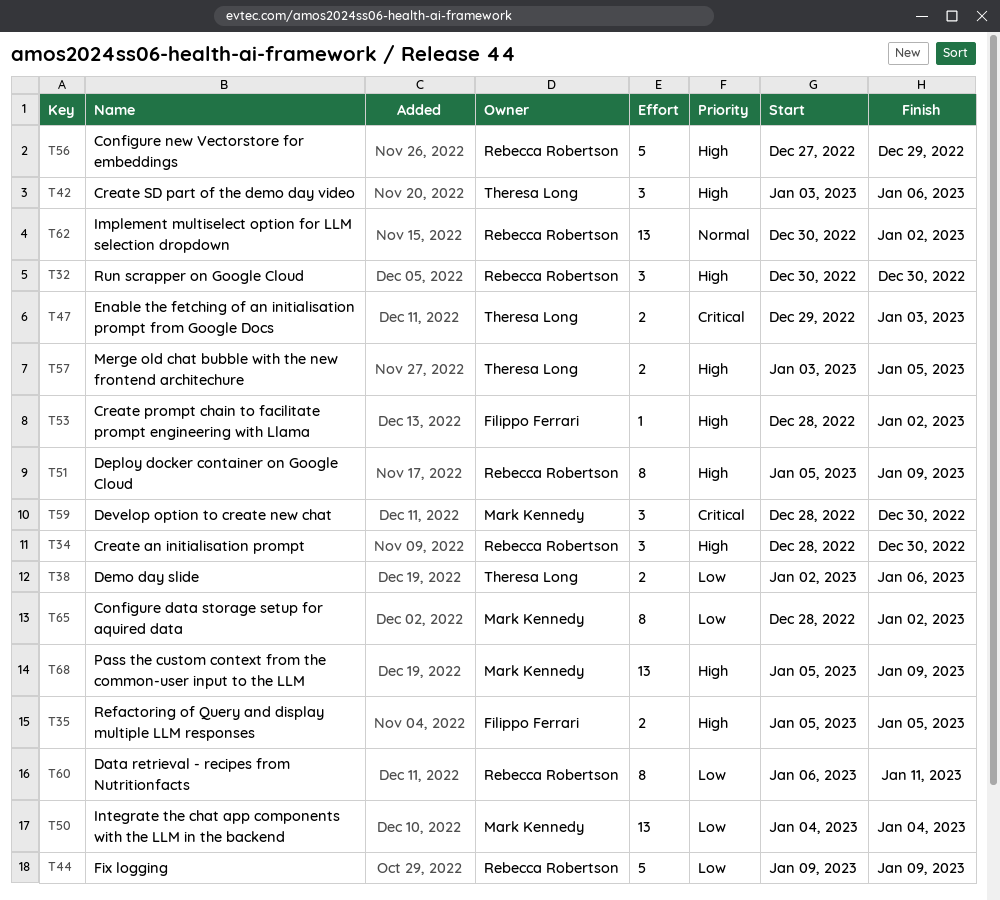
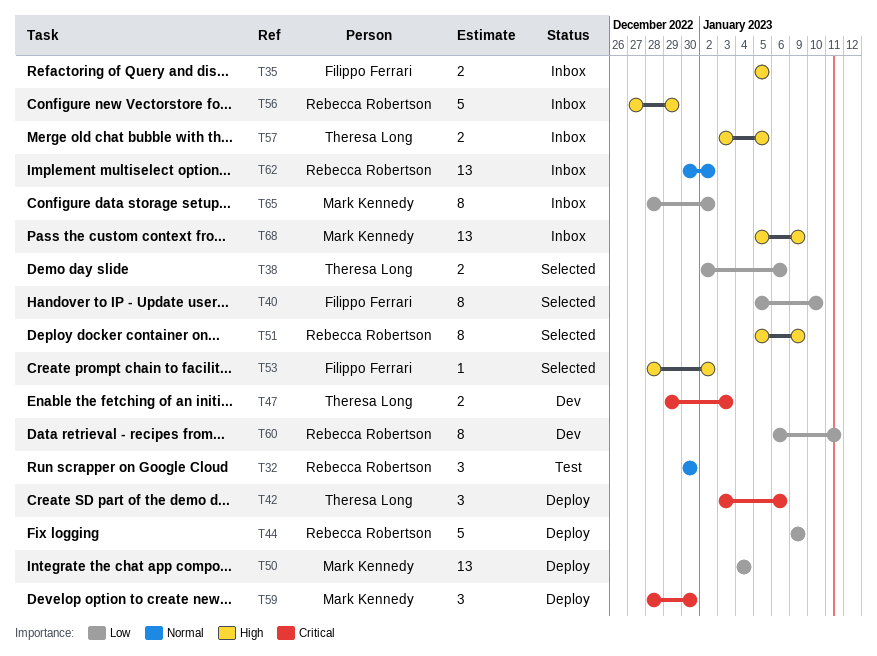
T32, priority: High -> Normal
T34: present -> none
T40: none -> present
T42, priority: High -> Critical

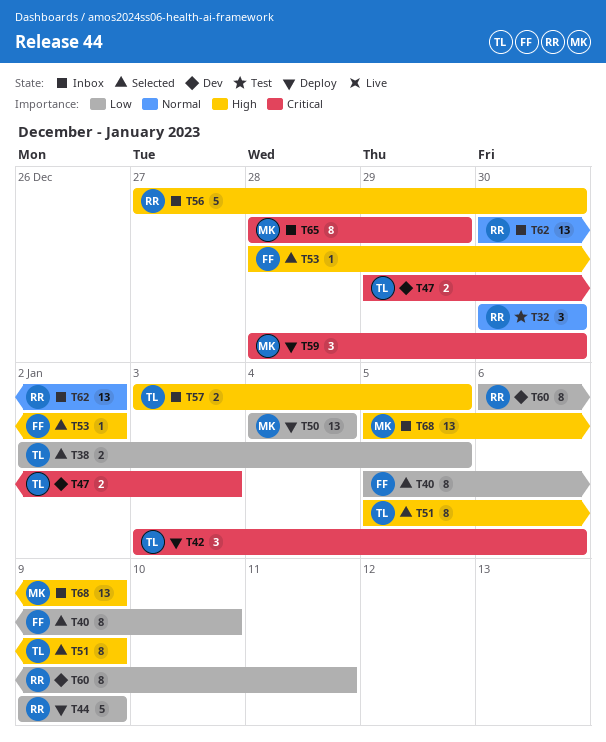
T35: present -> none
T38, due: Jan 6 -> Jan 5
T51, owner: Rebecca Robertson -> Theresa Long
T56, due: Dec 29 -> Dec 30
T65, priority: Low -> Critical
T65, due: Jan 2 -> Dec 29

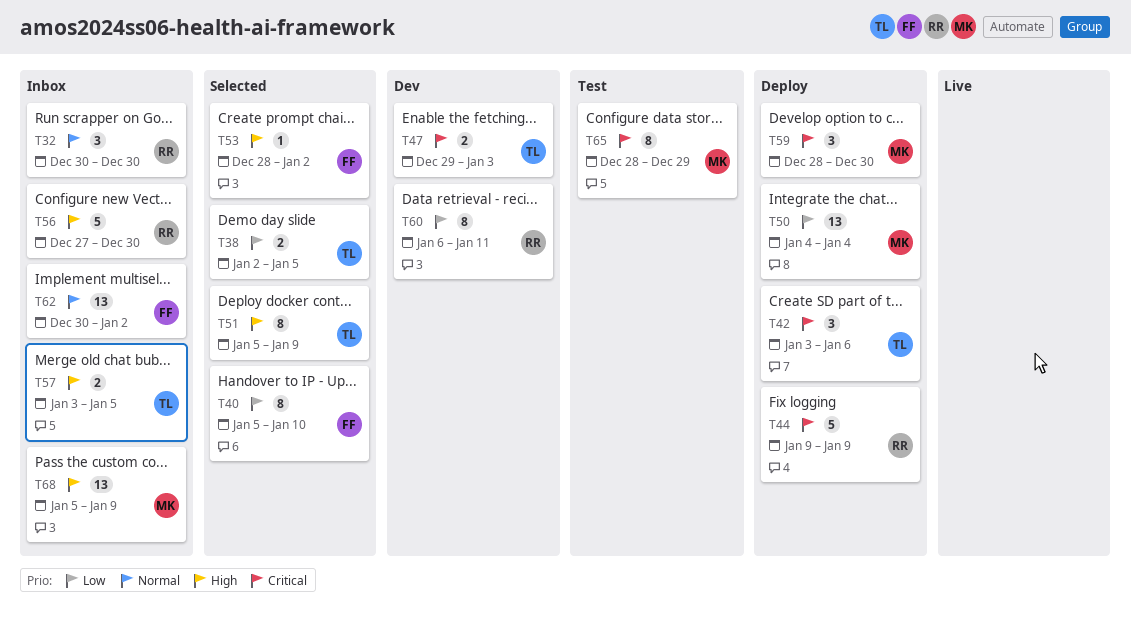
T32, status: Test -> Inbox
T44, priority: Low -> Critical
T62, owner: RR -> FF
T65, status: Inbox -> Test

